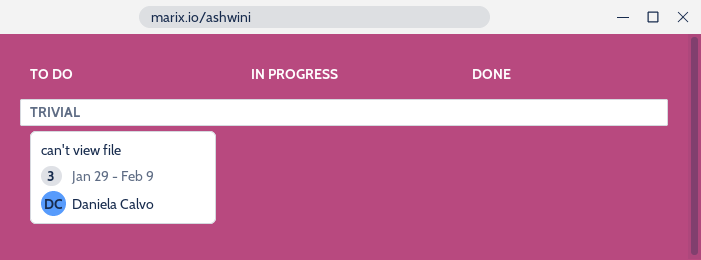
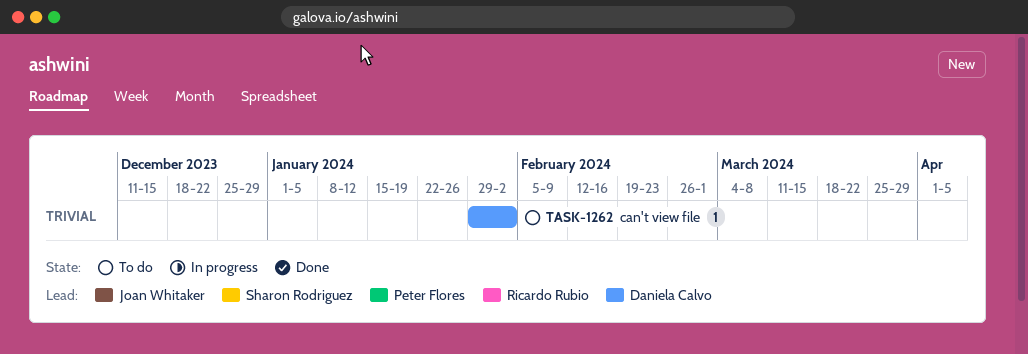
can't view file, estimate: 3 -> 1
can't view file, due: Feb 9 -> Feb 2

